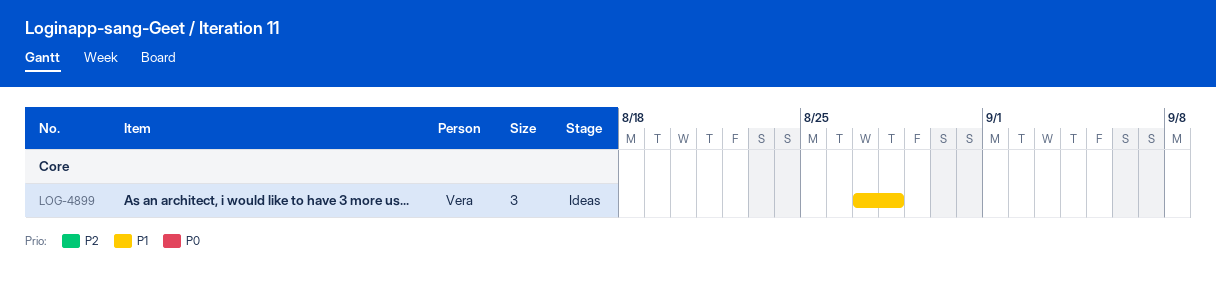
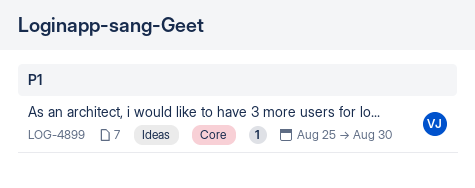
LOG-4899, estimate: 3 -> 1
LOG-4899, start: Aug 27 -> Aug 25
LOG-4899, due: Aug 28 -> Aug 30

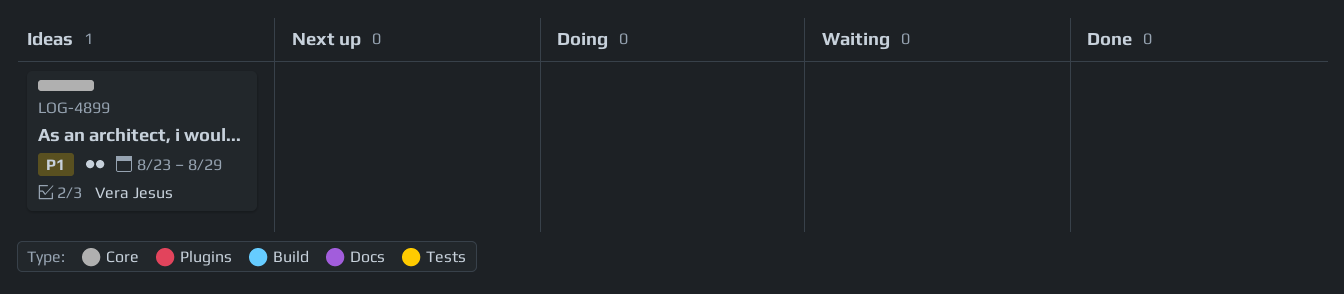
LOG-4899, estimate: 1 -> 2
LOG-4899, start: Aug 25 -> Aug 23
LOG-4899, due: Aug 30 -> Aug 29

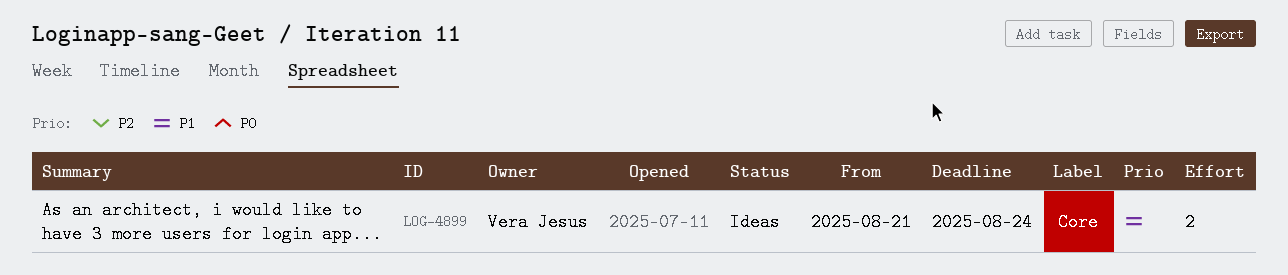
LOG-4899, start: Aug 23 -> Aug 21
LOG-4899, due: Aug 29 -> Aug 24

